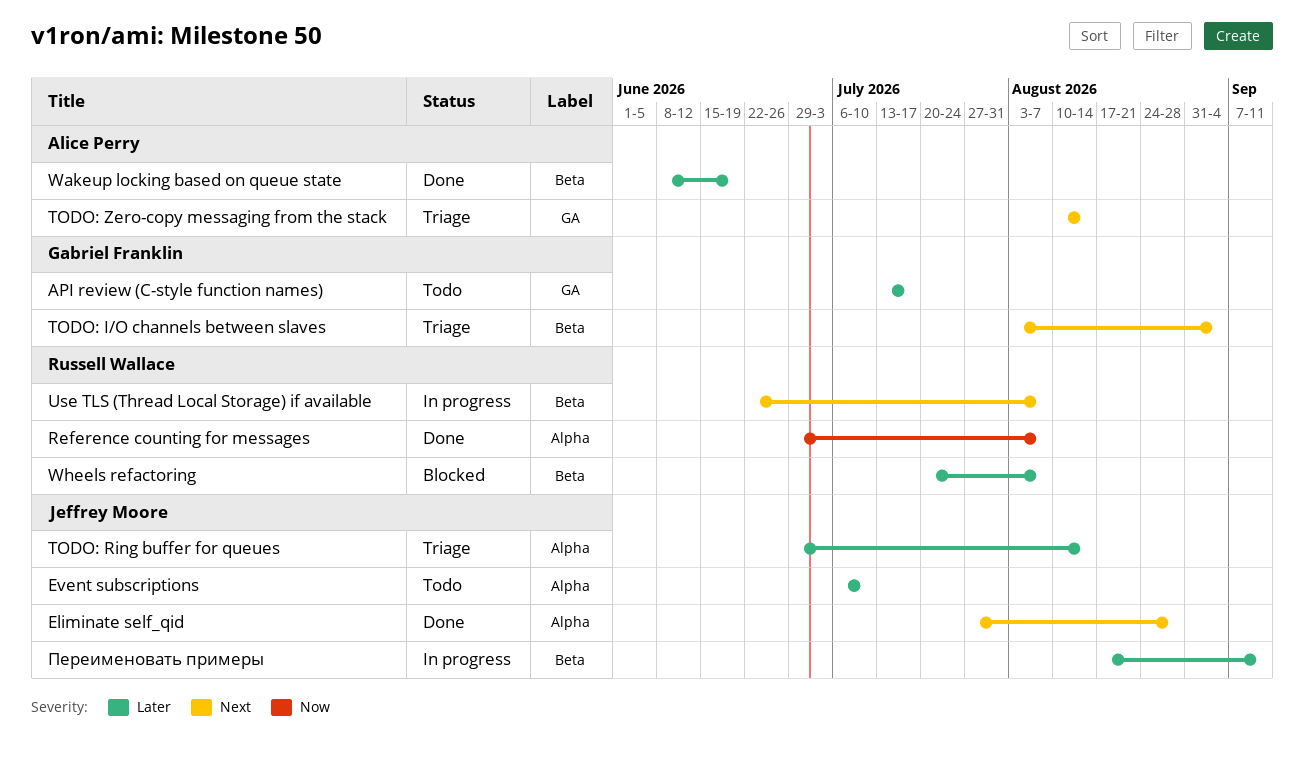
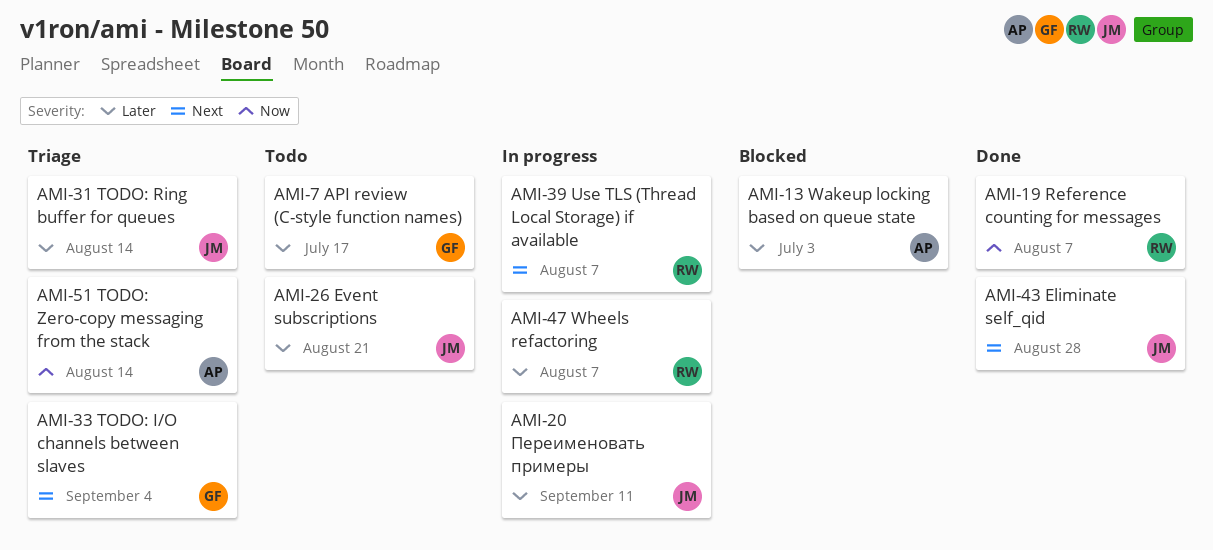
Event subscriptions, due: Jul 10 -> Aug 21
TODO: Zero-copy messaging from the stack, priority: Next -> Now
Wakeup locking based on queue state, status: Done -> Blocked
Wakeup locking based on queue state, due: Jun 19 -> Jul 3
Wheels refactoring, status: Blocked -> In progress

